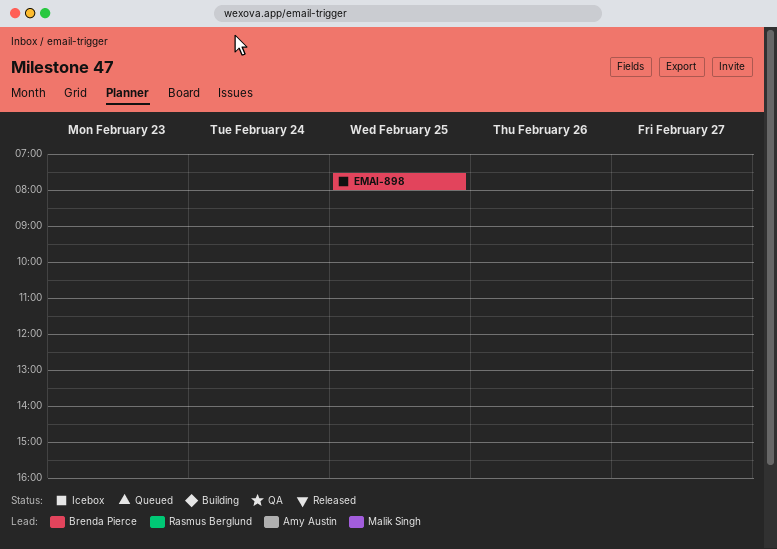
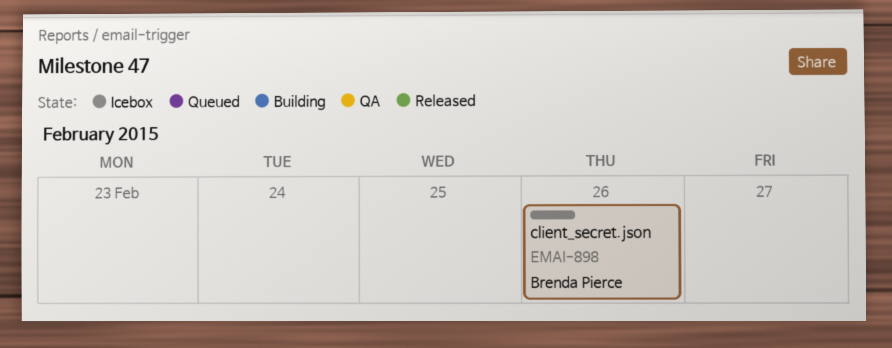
EMAI-898, day: Feb 25 -> Feb 26

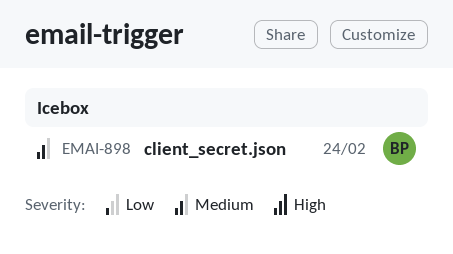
EMAI-898, day: Feb 26 -> Feb 24

